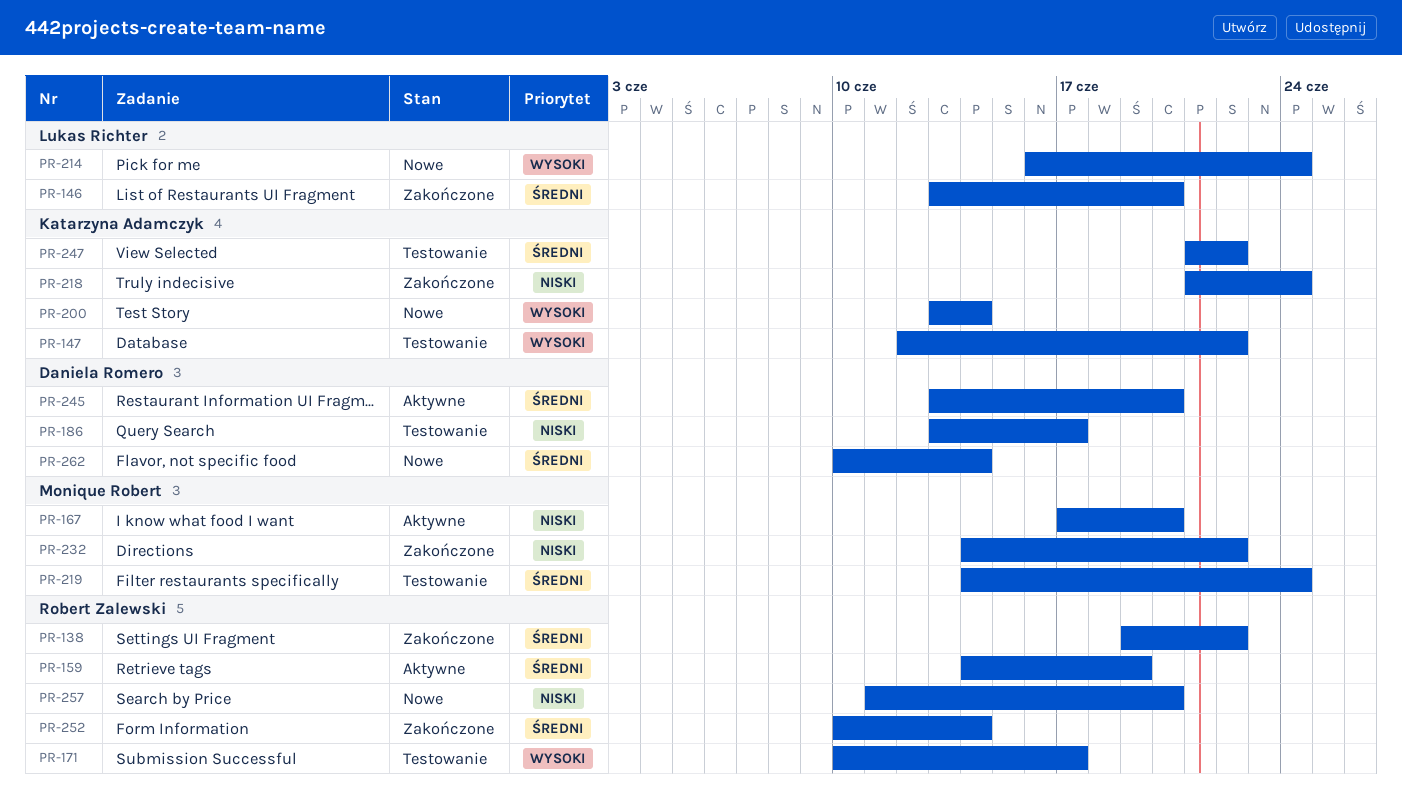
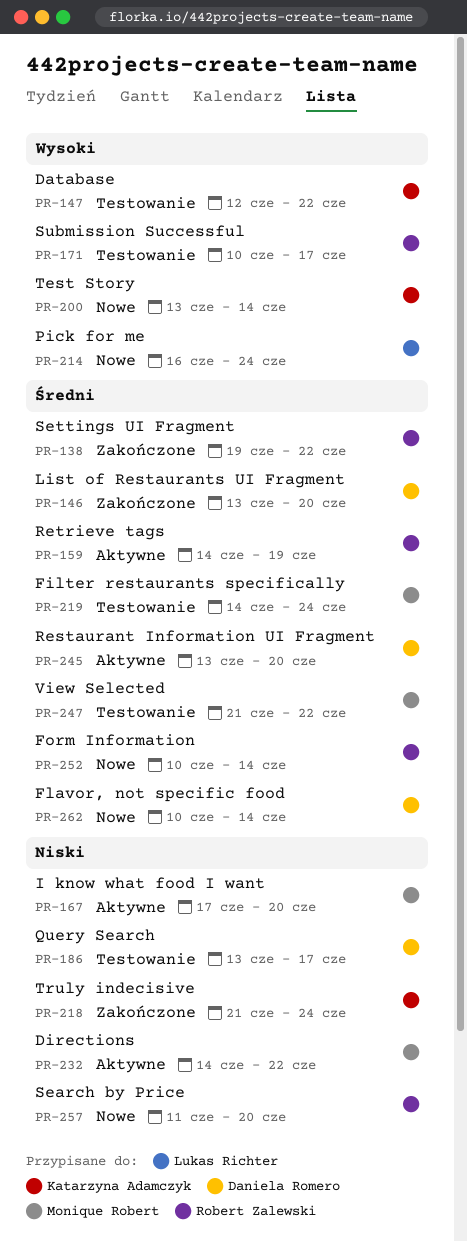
PR-146, owner: Lukas Richter -> Daniela Romero
PR-232, status: Zakończone -> Aktywne
PR-247, owner: Katarzyna Adamczyk -> Monique Robert
PR-252, status: Zakończone -> Nowe

